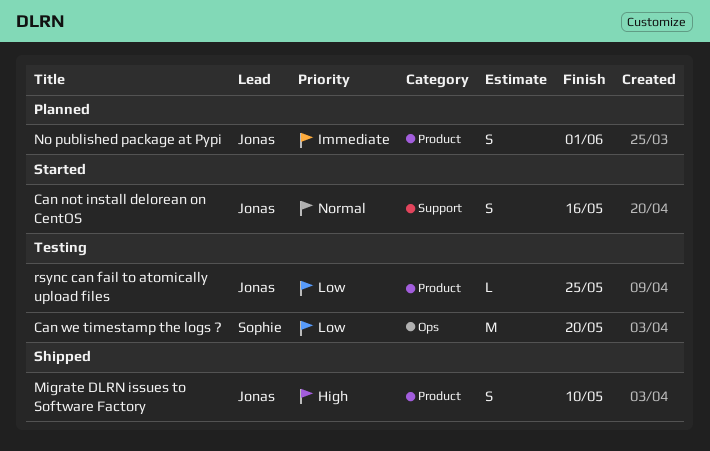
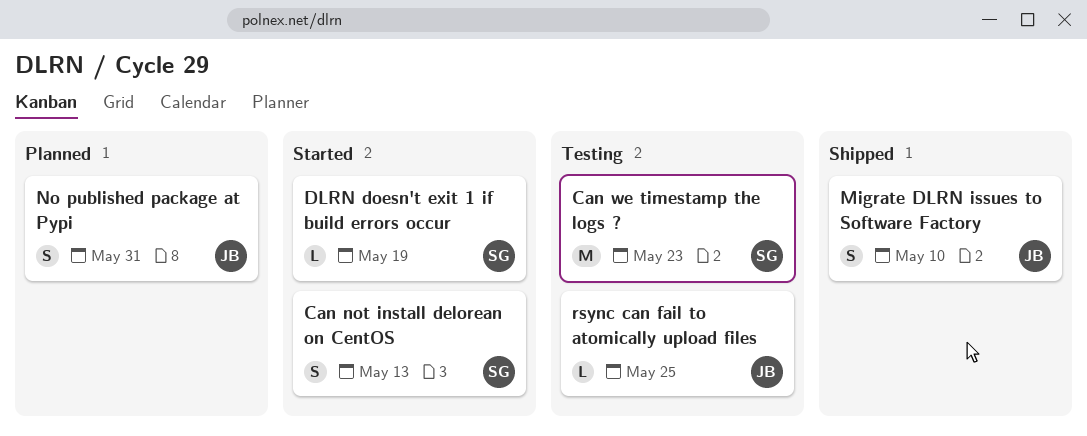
Can not install delorean on CentOS, owner: Jonas -> Sophie
Can not install delorean on CentOS, due: May 16 -> May 13
Can we timestamp the logs ?, due: May 20 -> May 23
DLRN doesn't exit 1 if build errors occur: none -> present
No published package at Pypi, due: Jun 1 -> May 31

